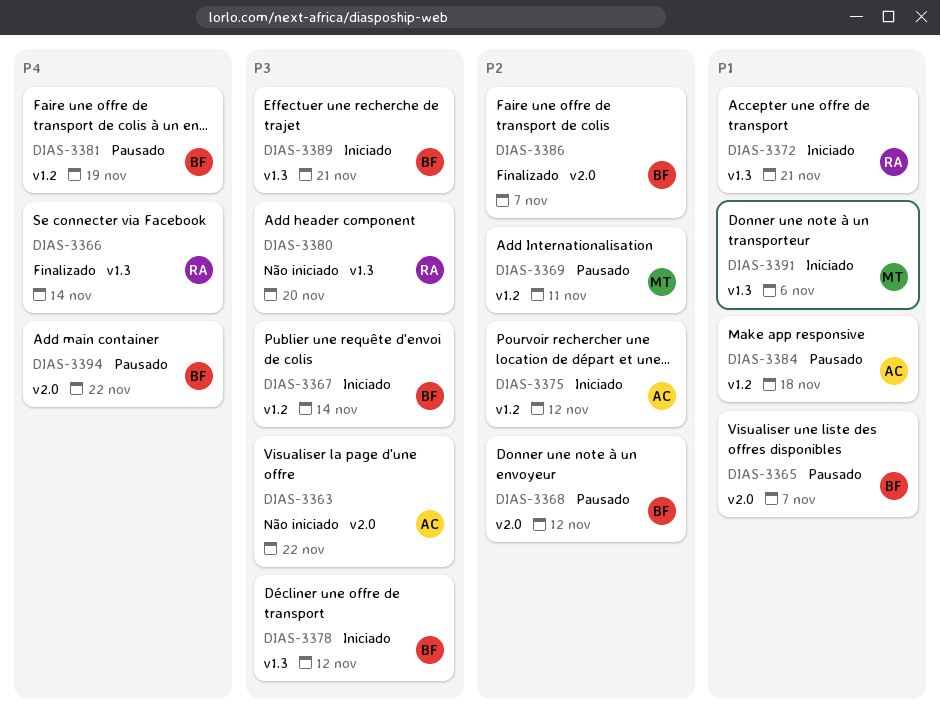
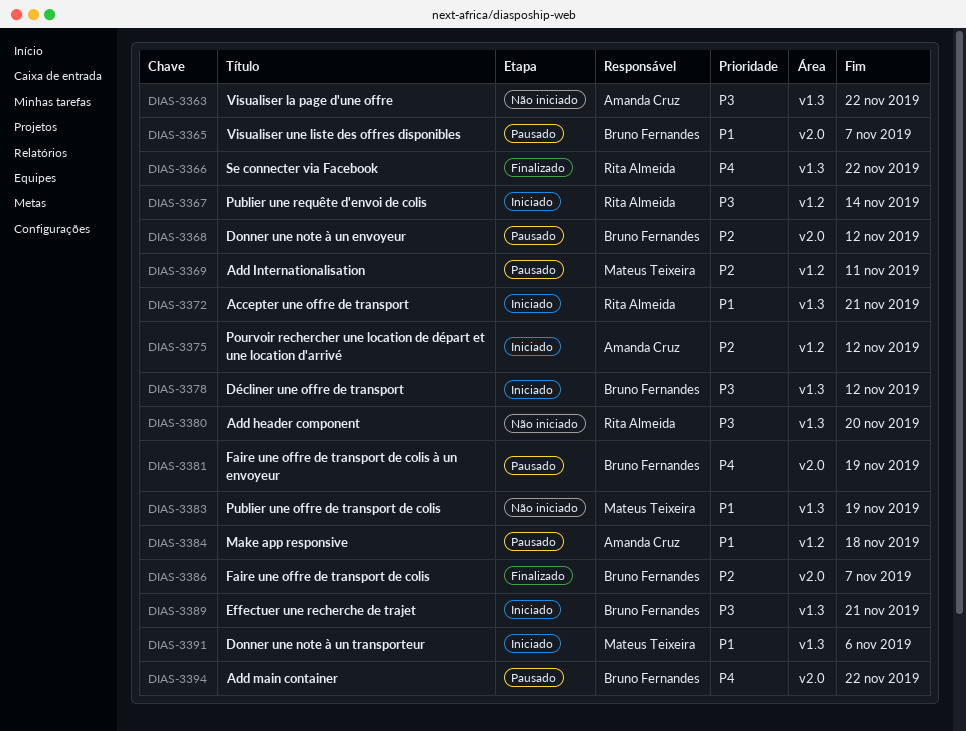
DIAS-3363, label: v2.0 -> v1.3
DIAS-3366, due: Nov 14 -> Nov 22
DIAS-3367, owner: Bruno Fernandes -> Rita Almeida
DIAS-3381, label: v1.2 -> v2.0
DIAS-3383: none -> present

